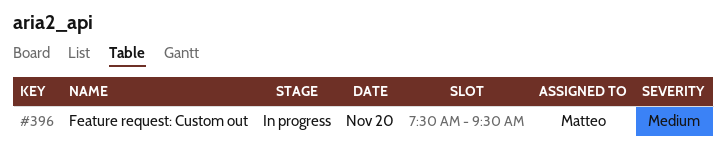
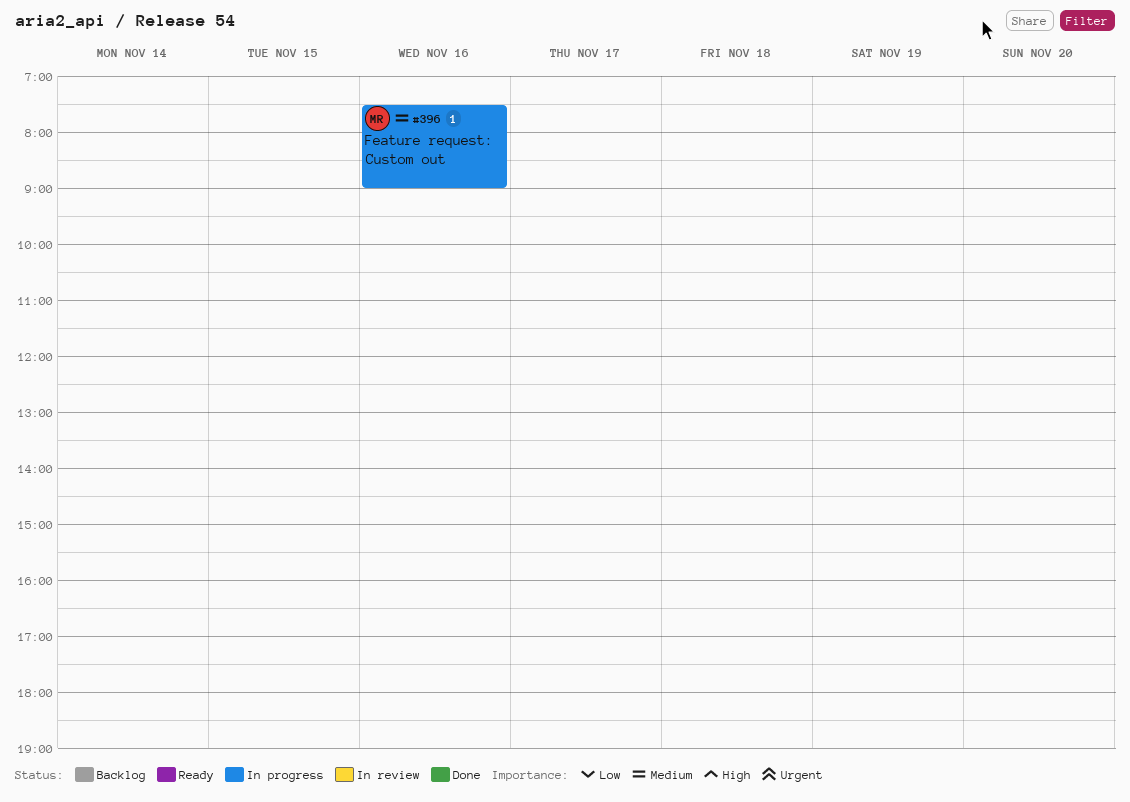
#396, day: Nov 20 -> Nov 16
#396, ends: 09:30 -> 09:00

